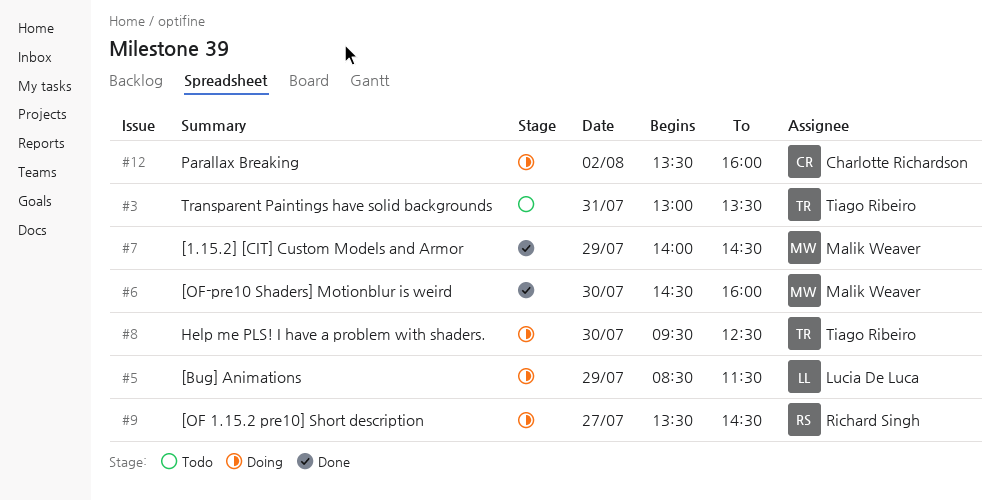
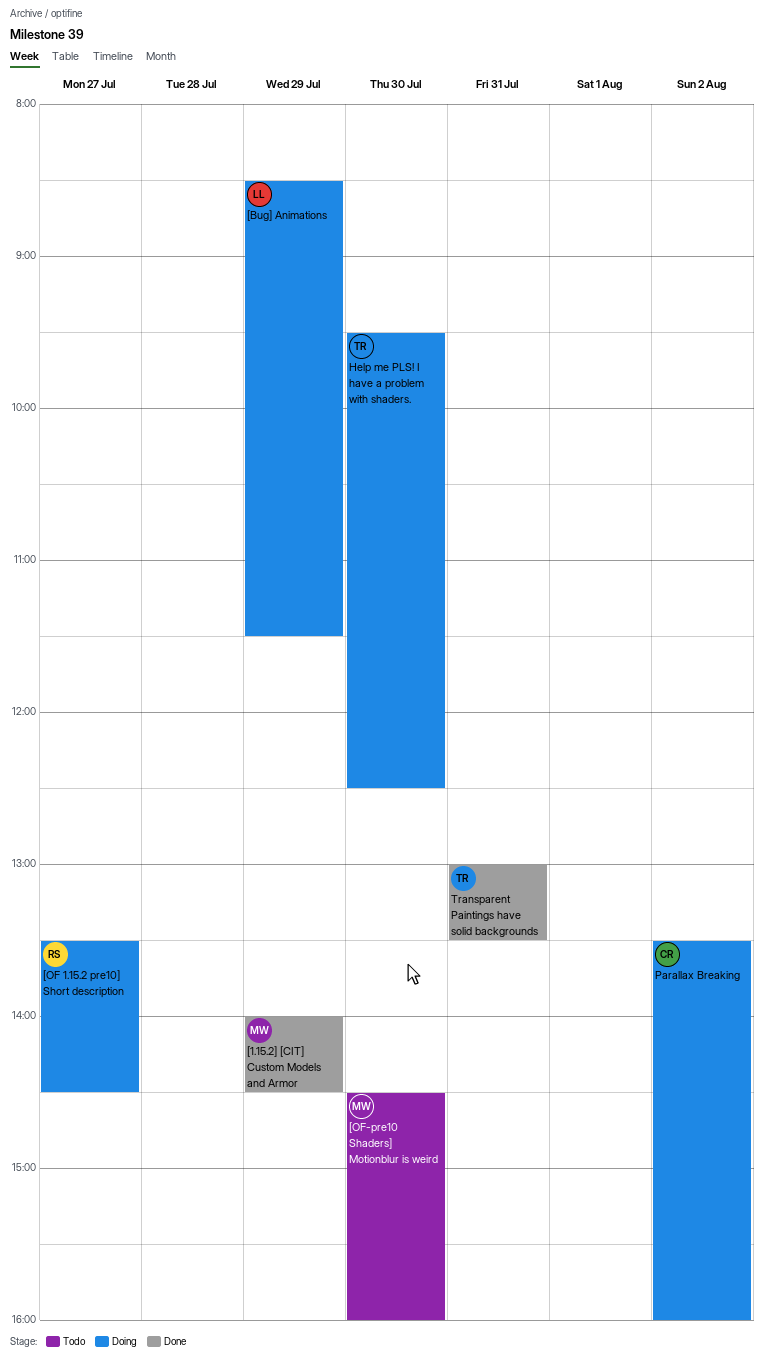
[OF-pre10 Shaders] Motionblur is weird, status: Done -> Todo
Transparent Paintings have solid backgrounds, status: Todo -> Done

